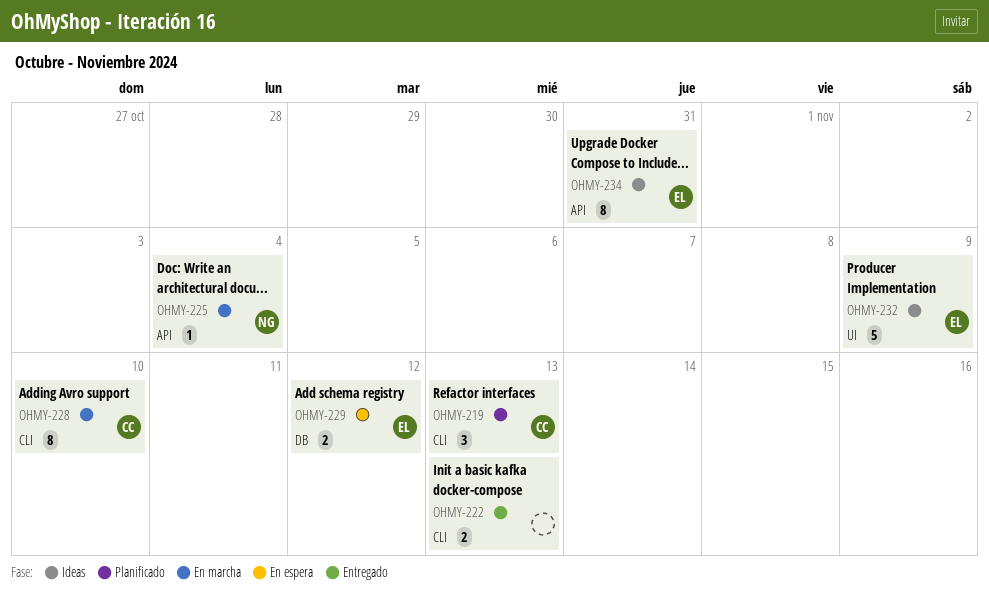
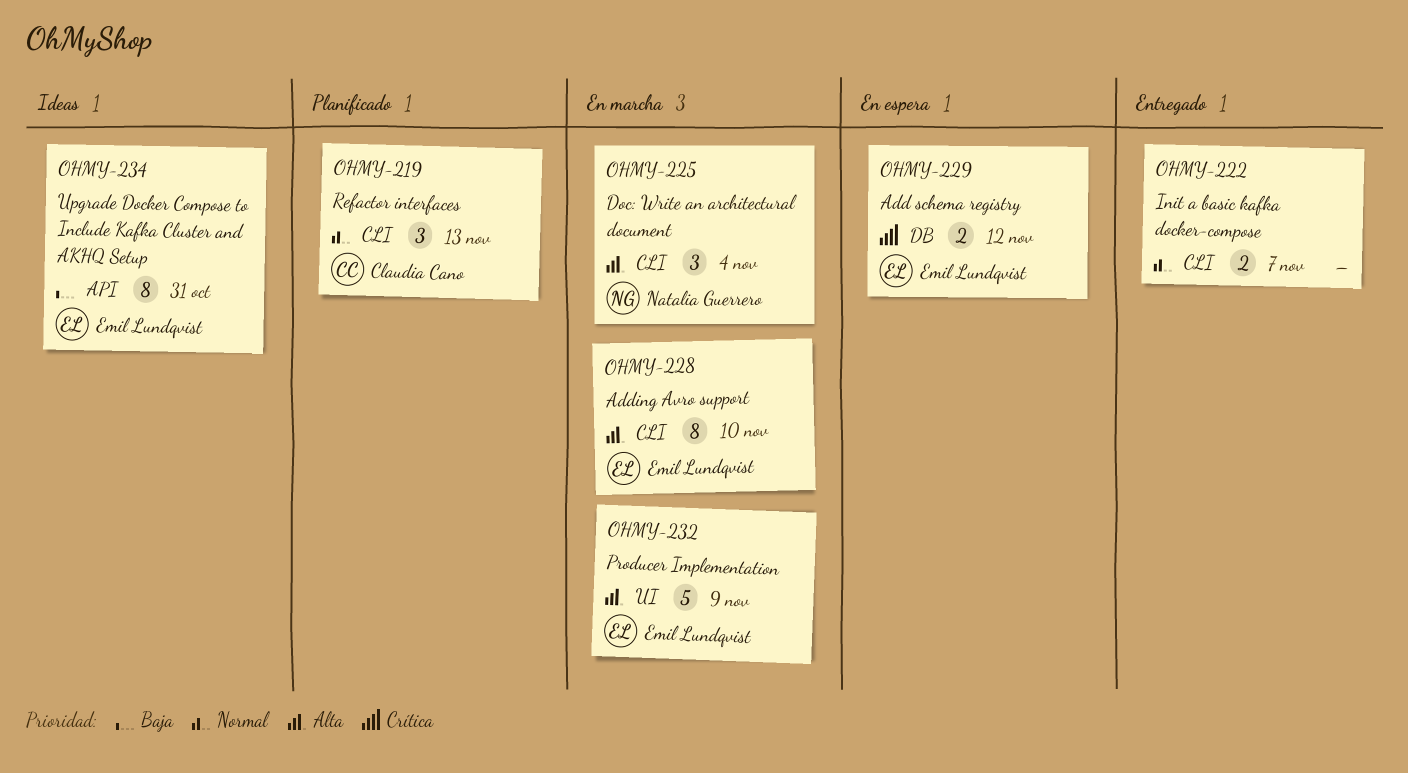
OHMY-222, due: Nov 13 -> Nov 7
OHMY-225, label: API -> CLI
OHMY-225, estimate: 1 -> 3
OHMY-228, owner: Claudia Cano -> Emil Lundqvist
OHMY-232, status: Ideas -> En marcha

